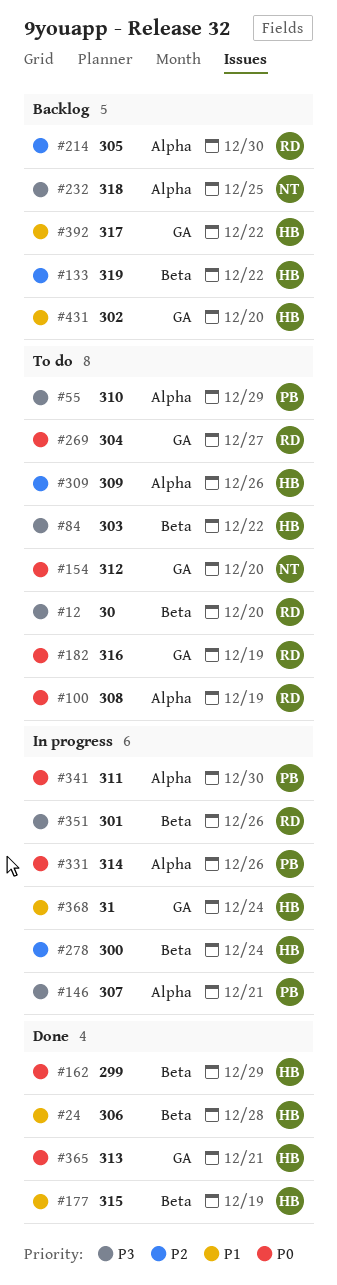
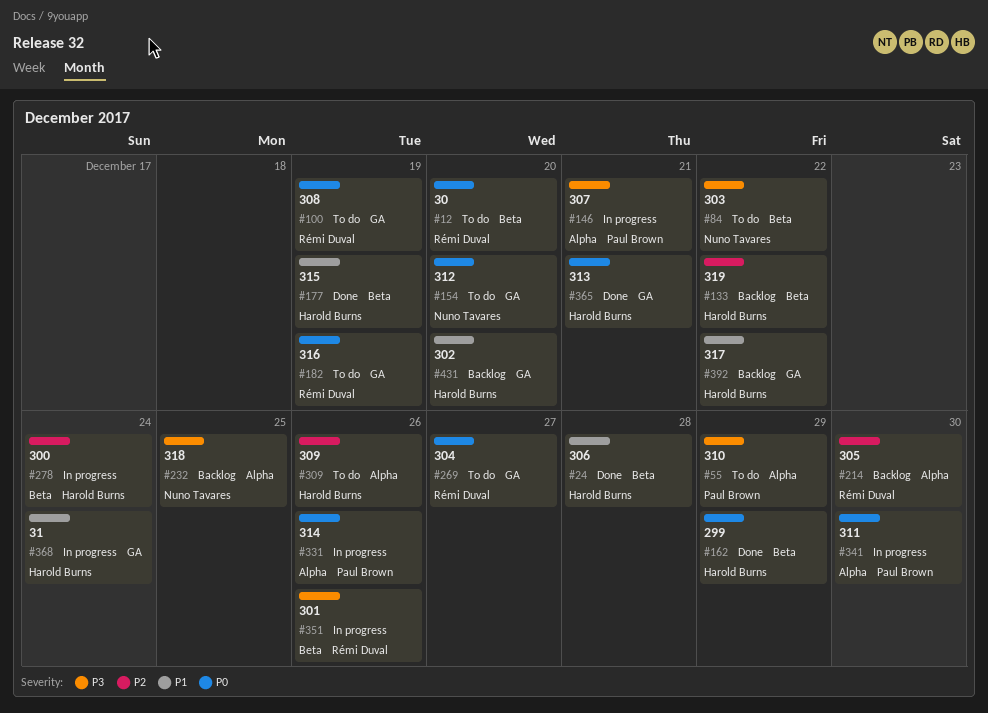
#12, priority: P3 -> P0
#84, owner: Harold Burns -> Nuno Tavares
#100, label: Alpha -> GA

